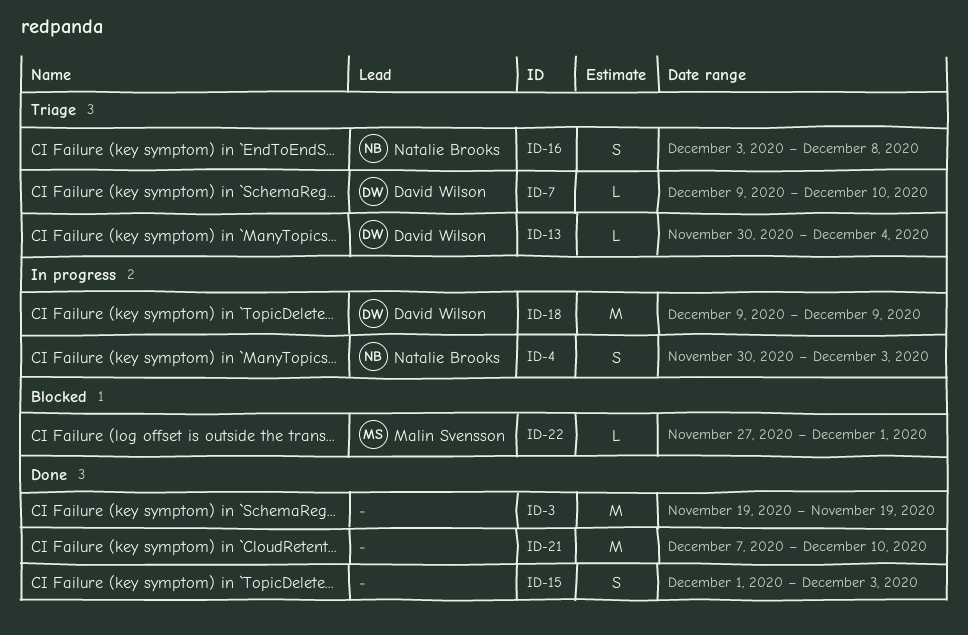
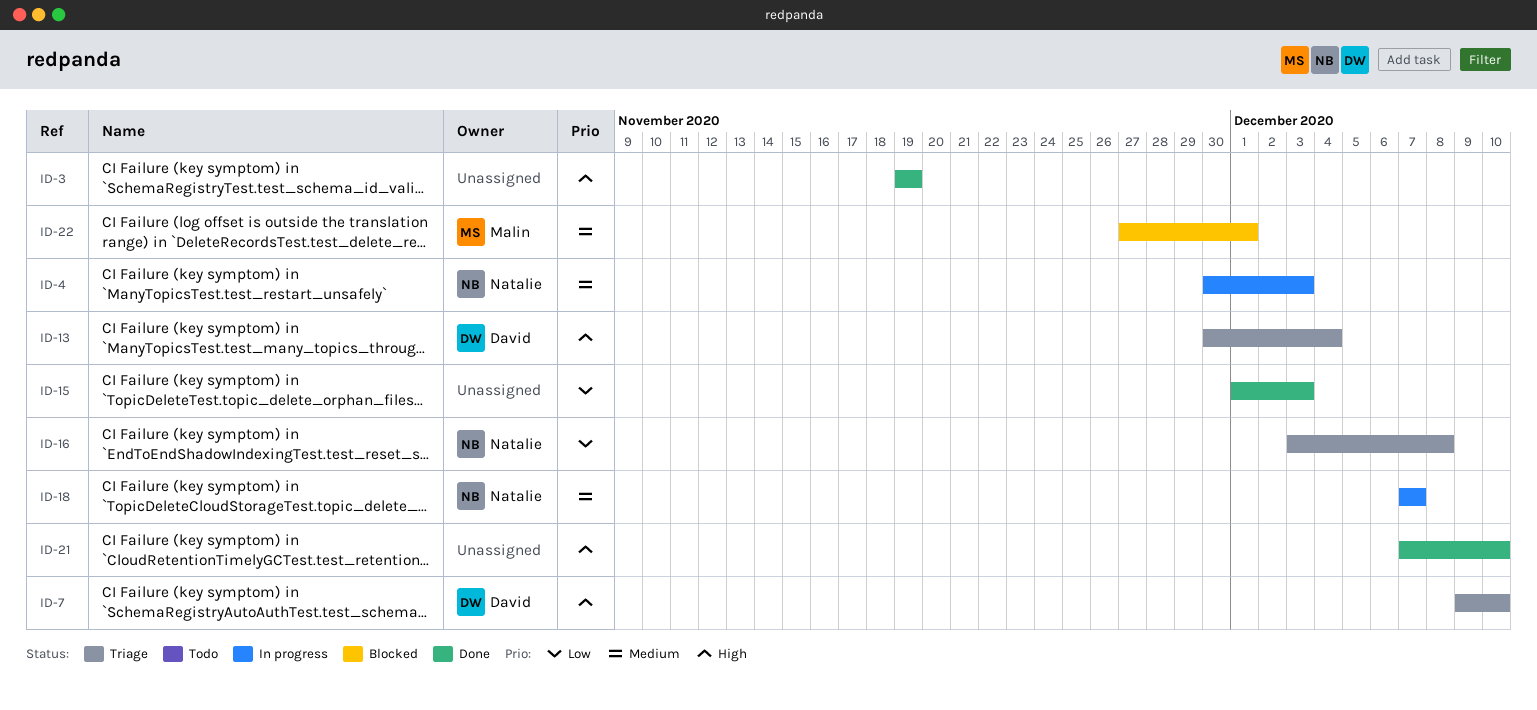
ID-18, owner: David Wilson -> Natalie Brooks
ID-18, start: Dec 9 -> Dec 7
ID-18, due: Dec 9 -> Dec 7

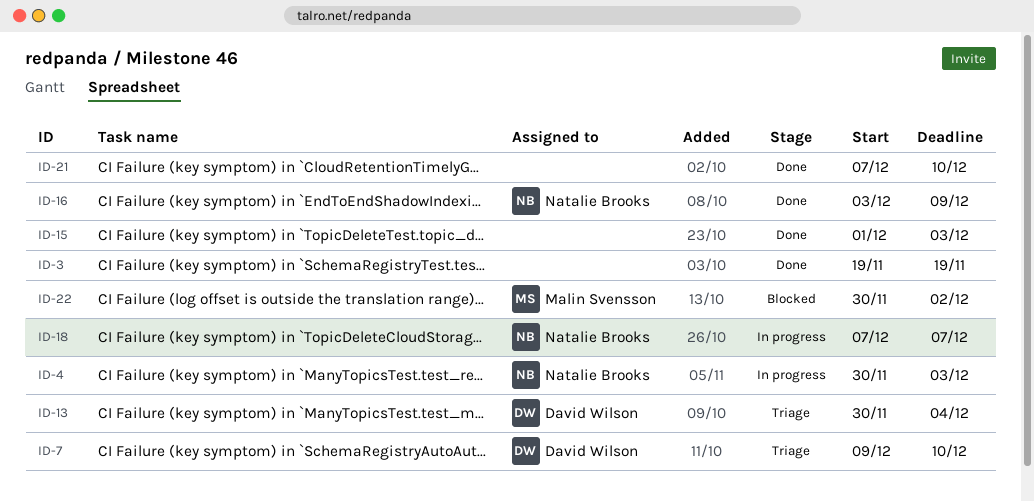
ID-16, status: Triage -> Done
ID-16, due: Dec 8 -> Dec 9
ID-22, start: Nov 27 -> Nov 30
ID-22, due: Dec 1 -> Dec 2

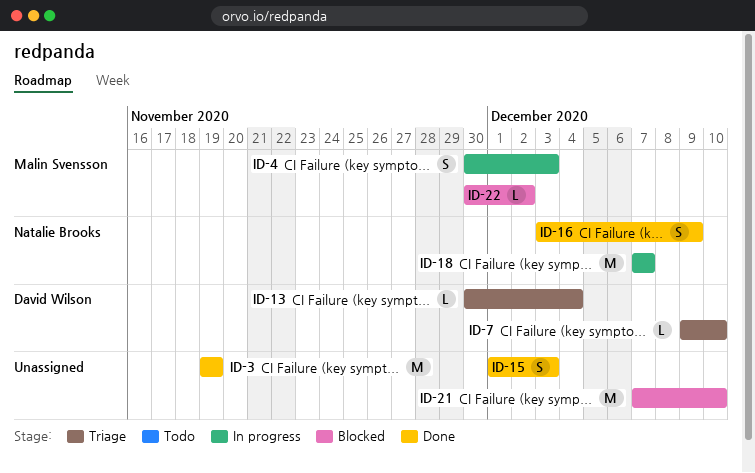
ID-4, owner: Natalie Brooks -> Malin Svensson
ID-21, status: Done -> Blocked

